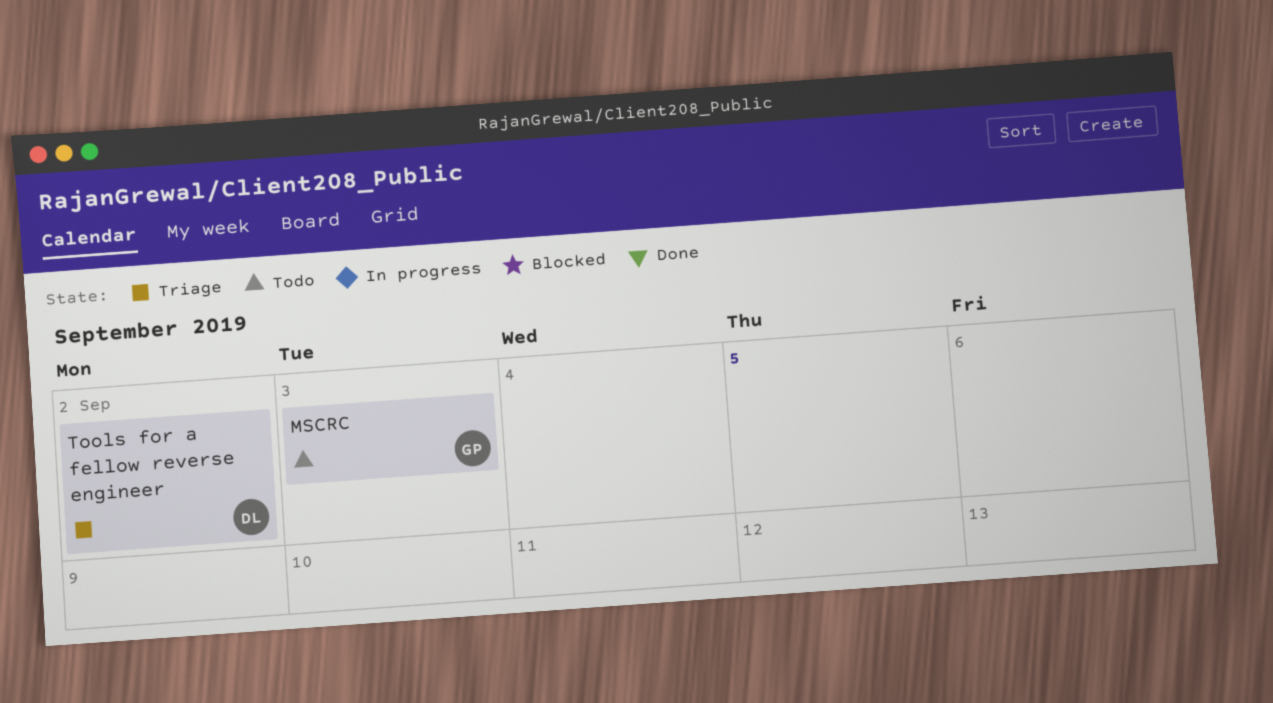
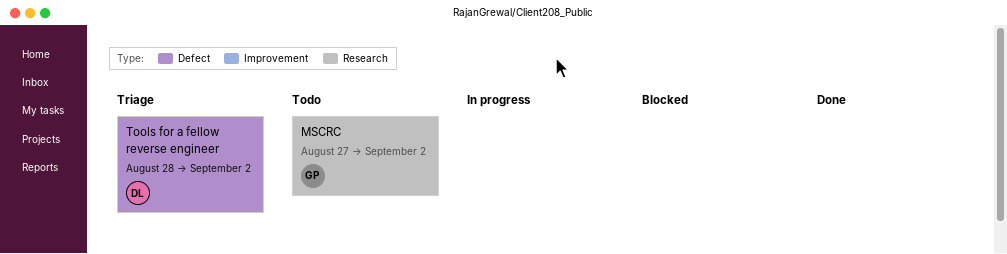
MSCRC, due: Sep 3 -> Sep 2

